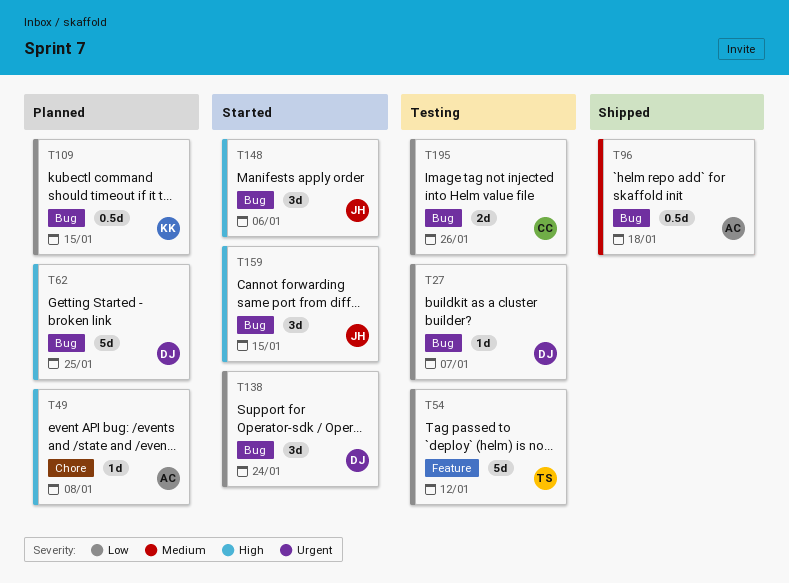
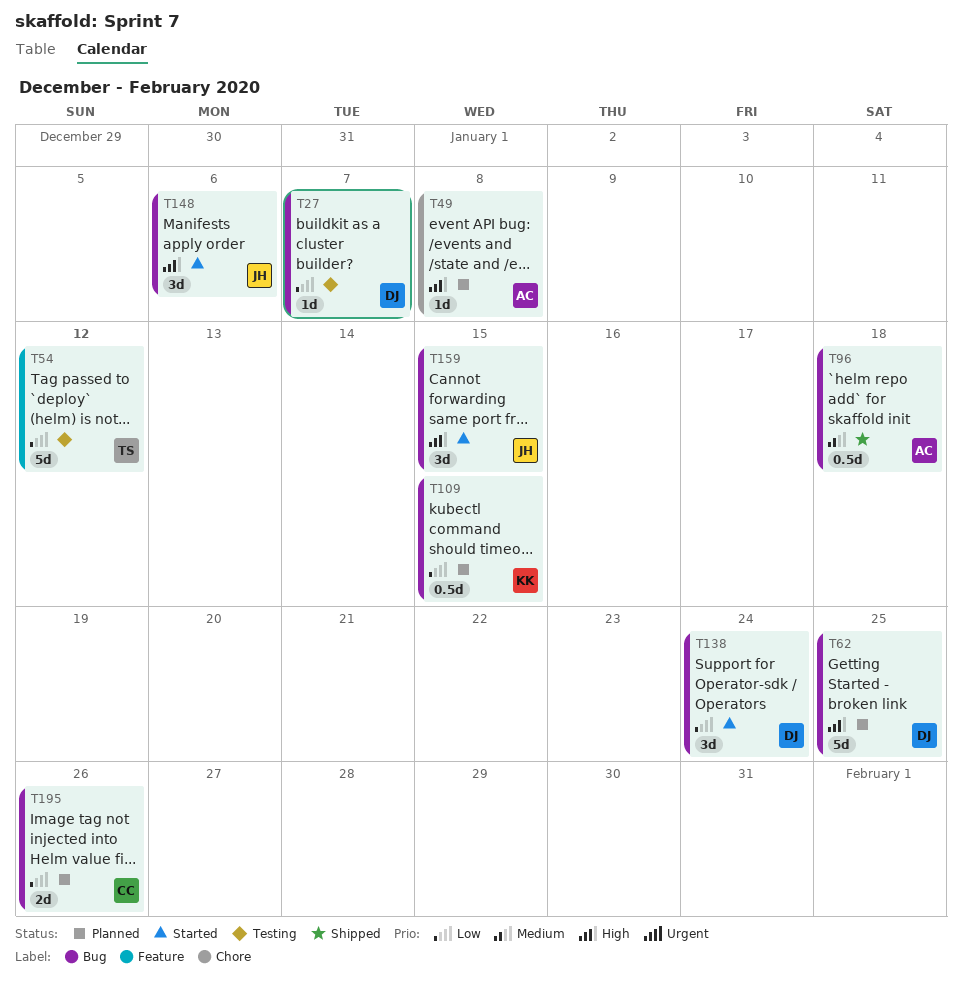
T195, status: Testing -> Planned

